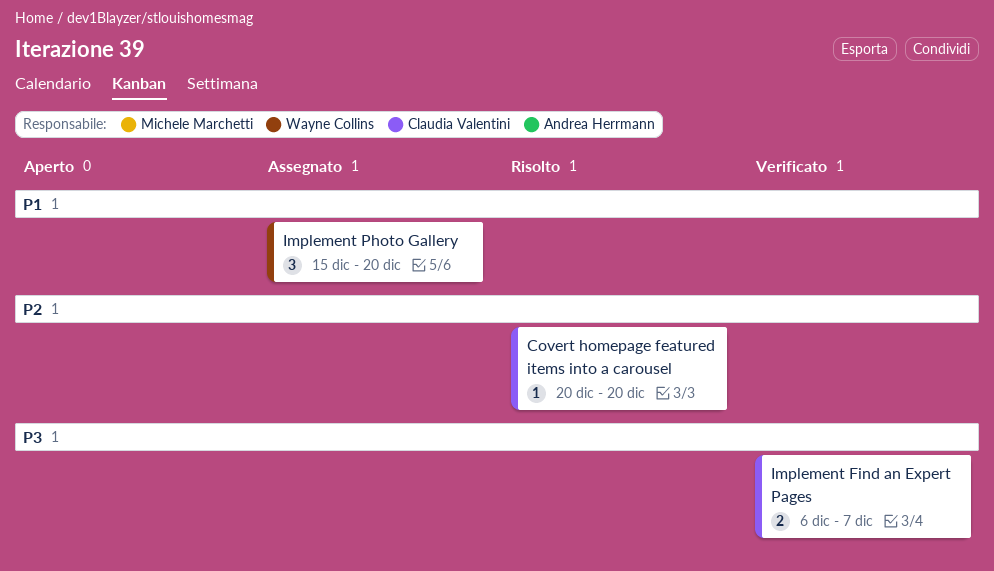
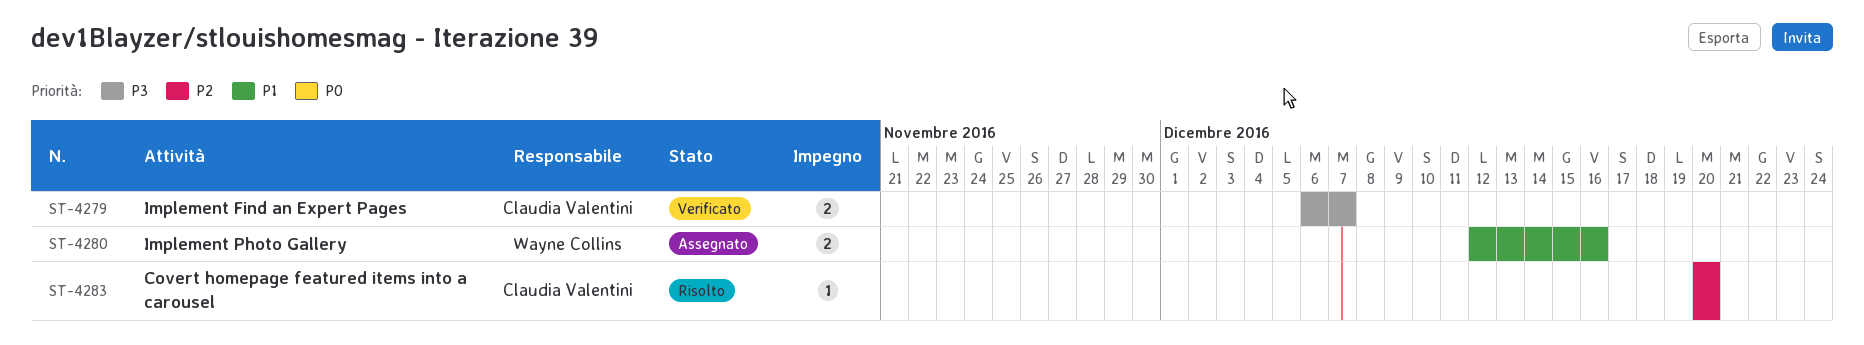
Implement Photo Gallery, estimate: 3 -> 2
Implement Photo Gallery, start: Dec 15 -> Dec 12
Implement Photo Gallery, due: Dec 20 -> Dec 16

